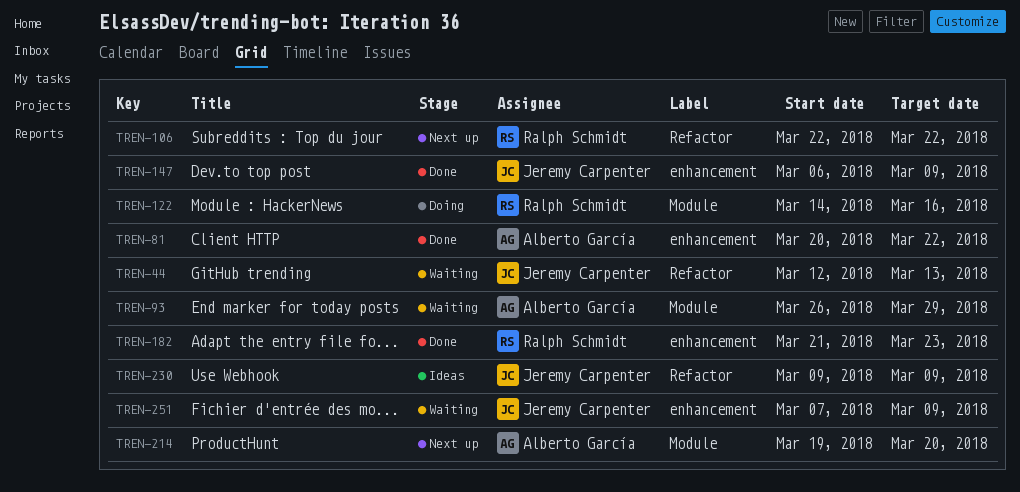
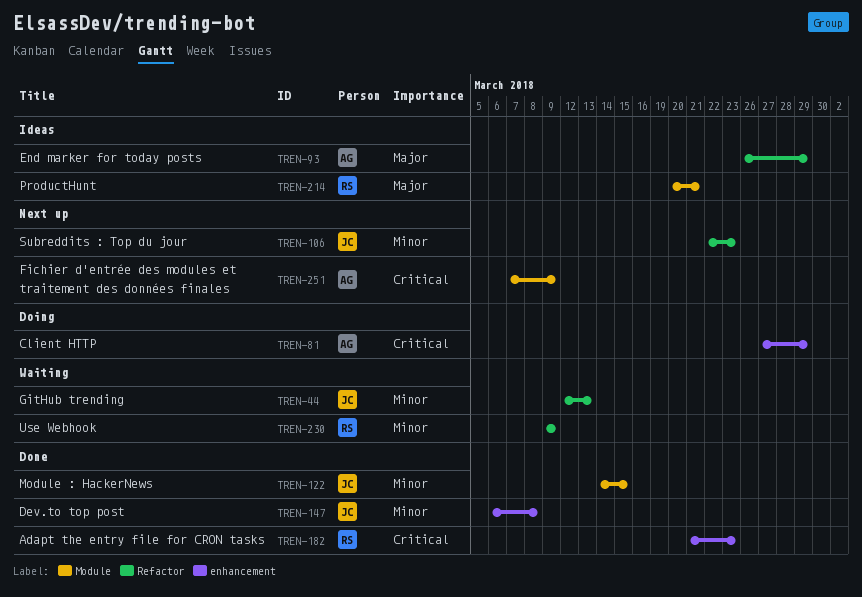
TREN-81, status: Done -> Doing
TREN-81, start: Mar 20 -> Mar 27
TREN-81, due: Mar 22 -> Mar 29
TREN-93, status: Waiting -> Ideas
TREN-93, label: Module -> Refactor
TREN-106, owner: Ralph Schmidt -> Jeremy Carpenter
TREN-106, due: Mar 22 -> Mar 23
TREN-122, status: Doing -> Done
TREN-122, owner: Ralph Schmidt -> Jeremy Carpenter
TREN-122, due: Mar 16 -> Mar 15
TREN-147, due: Mar 9 -> Mar 8
TREN-214, status: Next up -> Ideas
TREN-214, owner: Alberto García -> Ralph Schmidt
TREN-214, start: Mar 19 -> Mar 20
TREN-214, due: Mar 20 -> Mar 21
TREN-230, status: Ideas -> Waiting
TREN-230, owner: Jeremy Carpenter -> Ralph Schmidt
TREN-251, status: Waiting -> Next up
TREN-251, owner: Jeremy Carpenter -> Alberto García
TREN-251, label: enhancement -> Module

